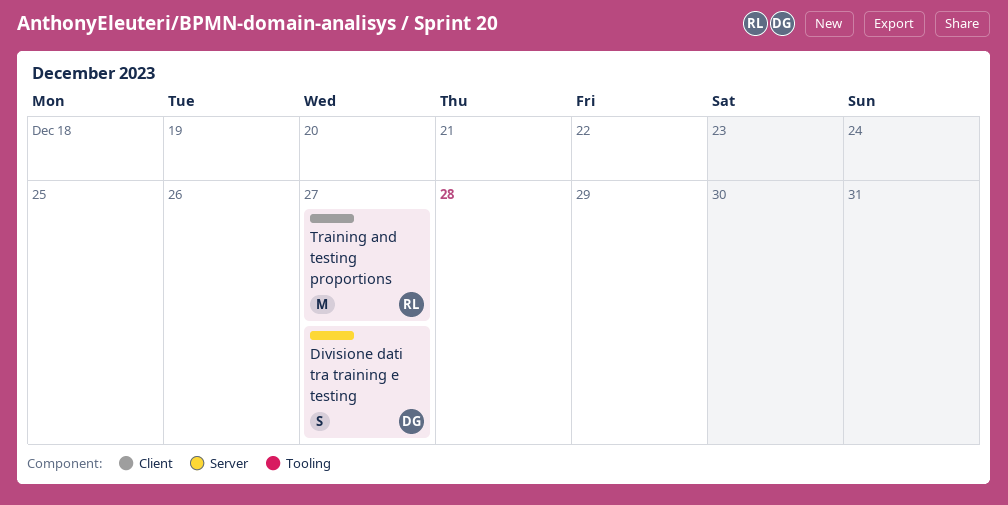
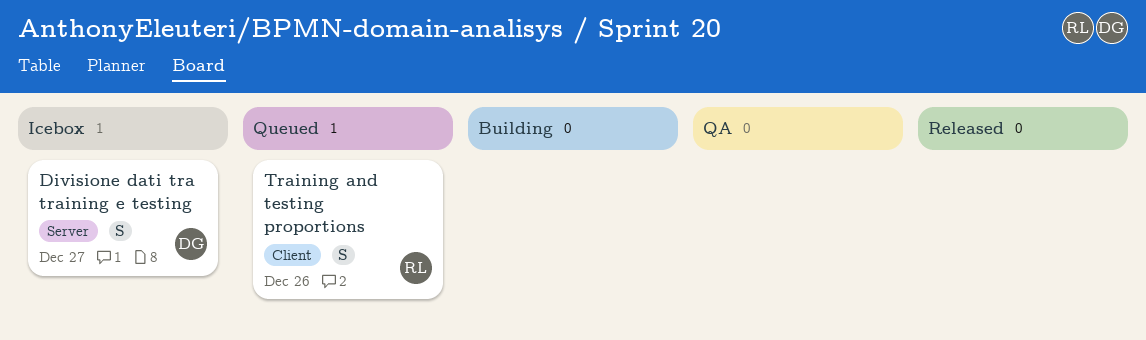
Training and testing proportions, estimate: M -> S
Training and testing proportions, due: Dec 27 -> Dec 26

